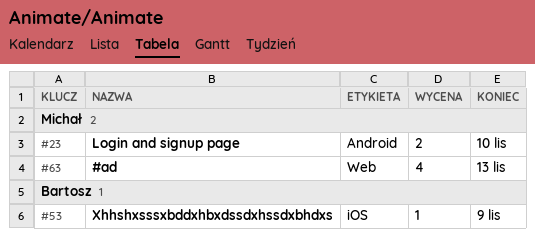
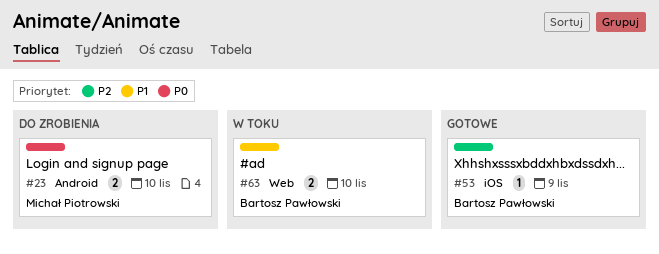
#63, owner: Michał Piotrowski -> Bartosz Pawłowski
#63, estimate: 4 -> 2
#63, due: Nov 13 -> Nov 10

